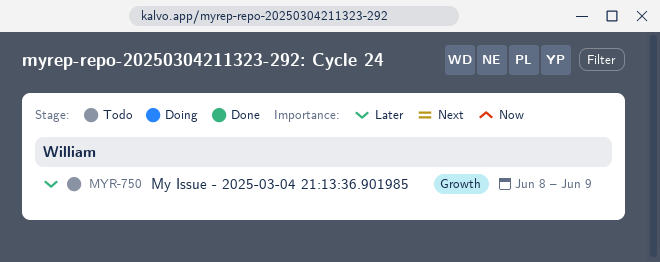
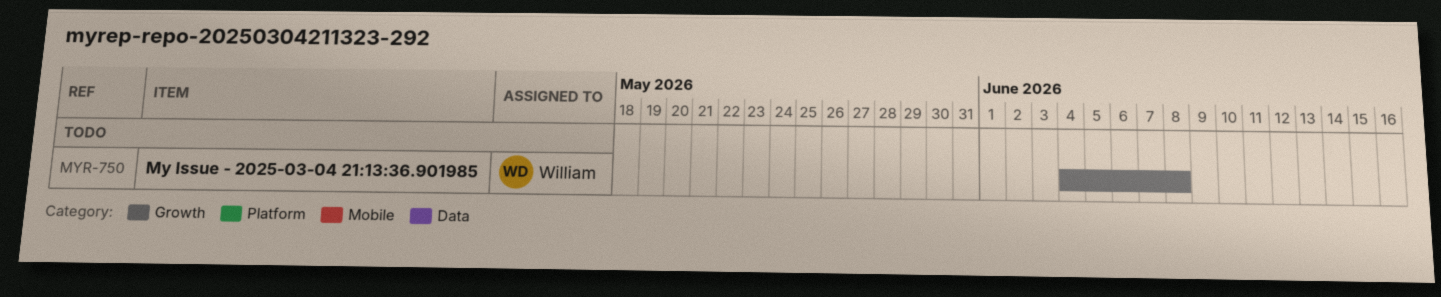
MYR-750, start: Jun 8 -> Jun 4
MYR-750, due: Jun 9 -> Jun 8

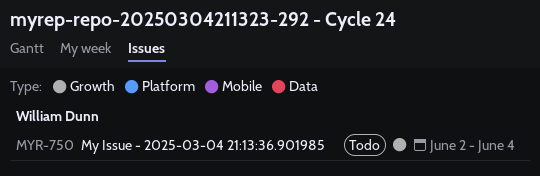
MYR-750, start: Jun 4 -> Jun 2
MYR-750, due: Jun 8 -> Jun 4

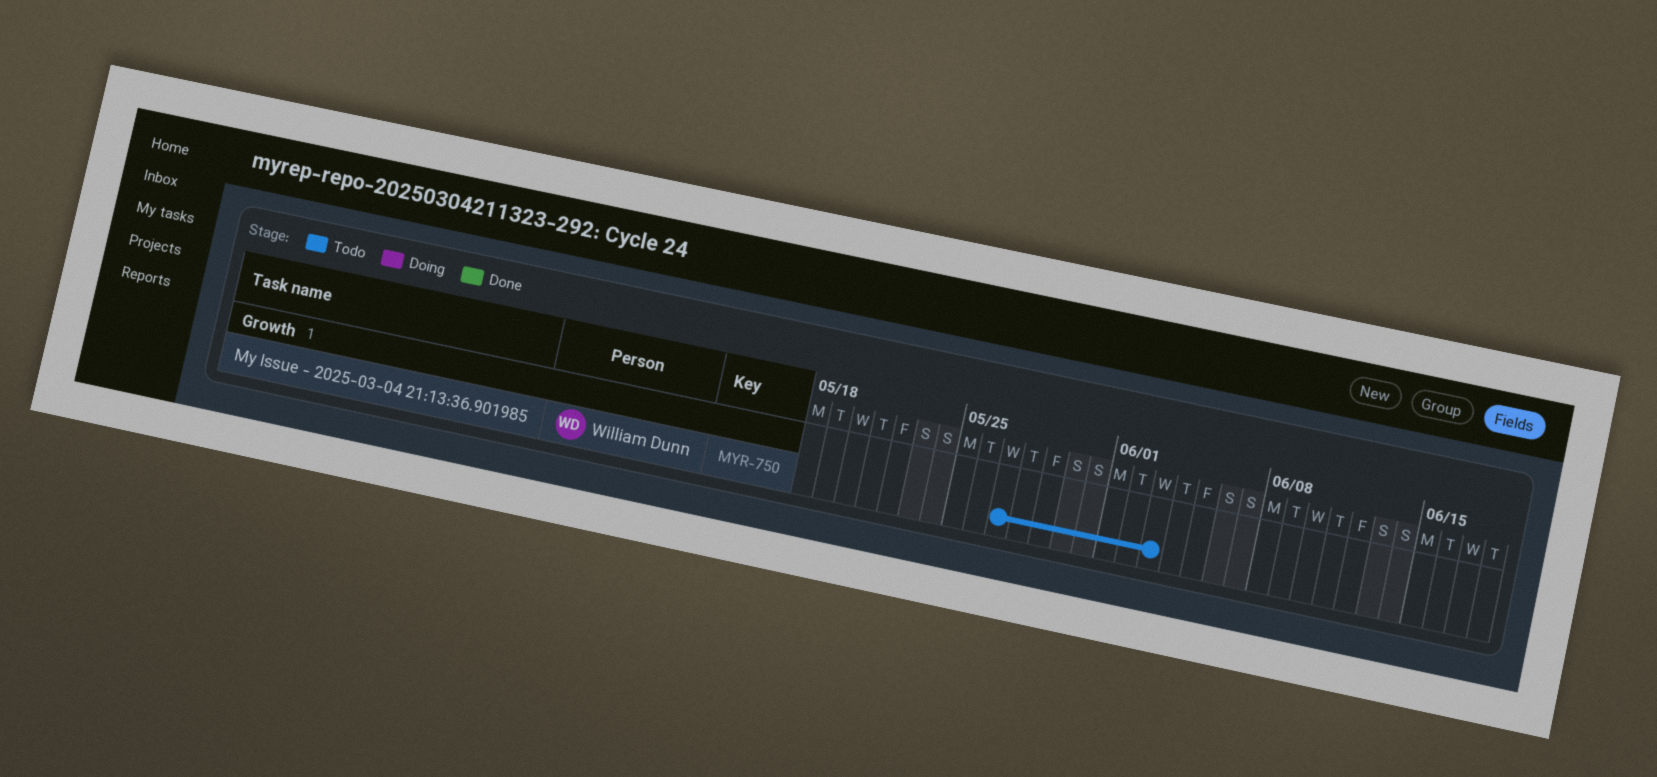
MYR-750, start: Jun 2 -> May 27
MYR-750, due: Jun 4 -> Jun 3

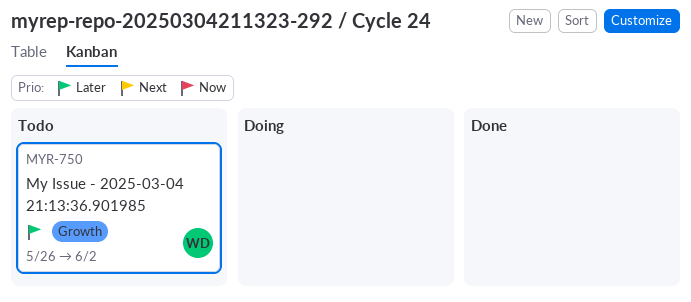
MYR-750, start: May 27 -> May 26
MYR-750, due: Jun 3 -> Jun 2

